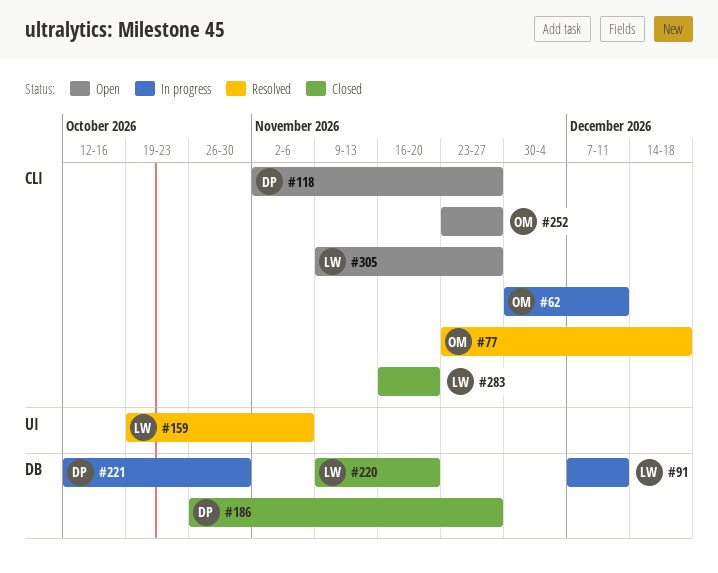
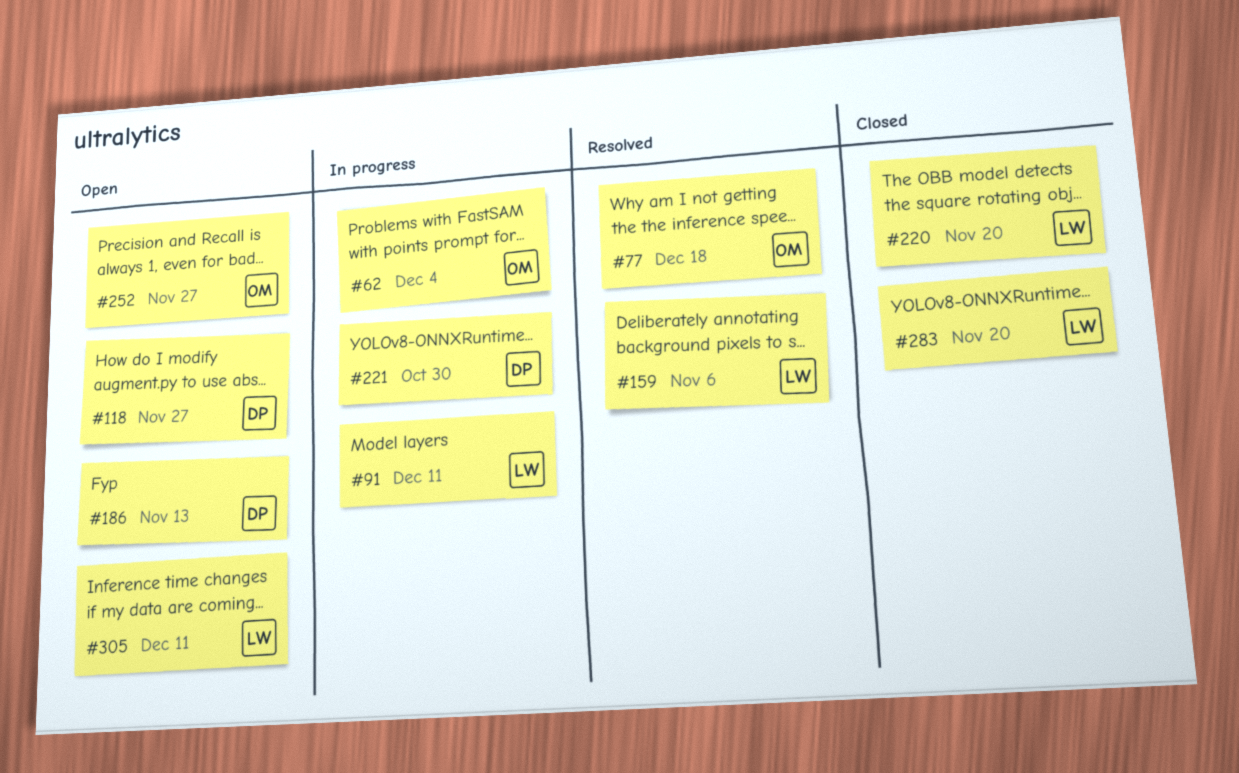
#62, due: Dec 11 -> Dec 4
#186, status: Closed -> Open
#186, due: Nov 27 -> Nov 13
#305, due: Nov 27 -> Dec 11

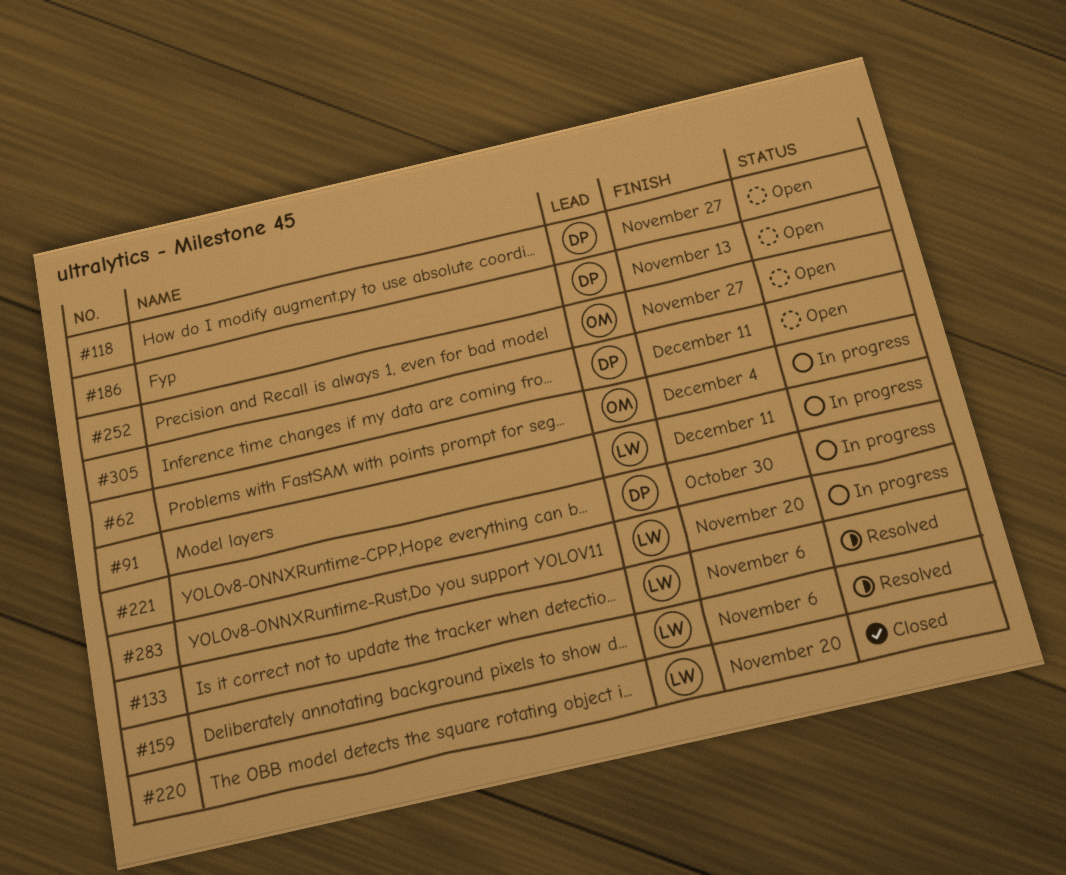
#77: present -> none
#133: none -> present
#283, status: Closed -> In progress
#305, owner: LW -> DP

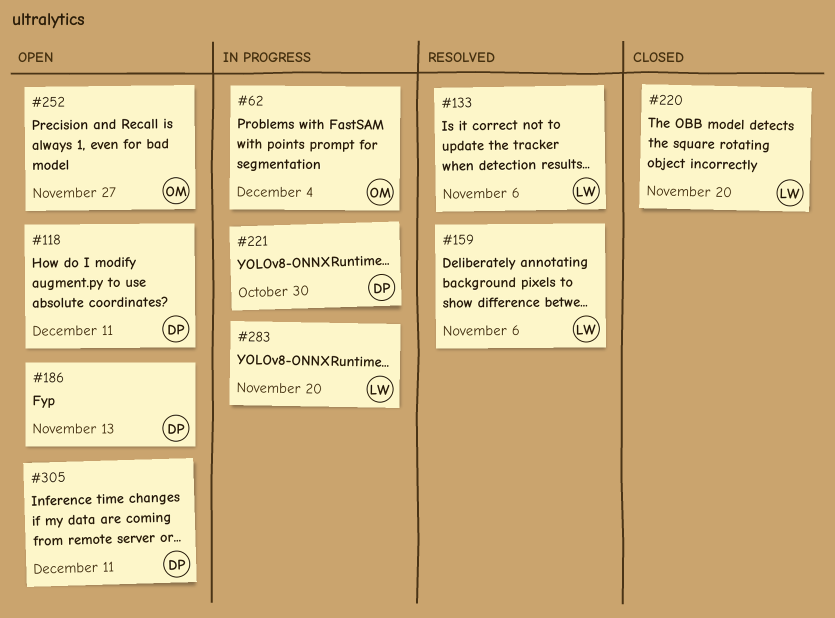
#91: present -> none
#118, due: Nov 27 -> Dec 11

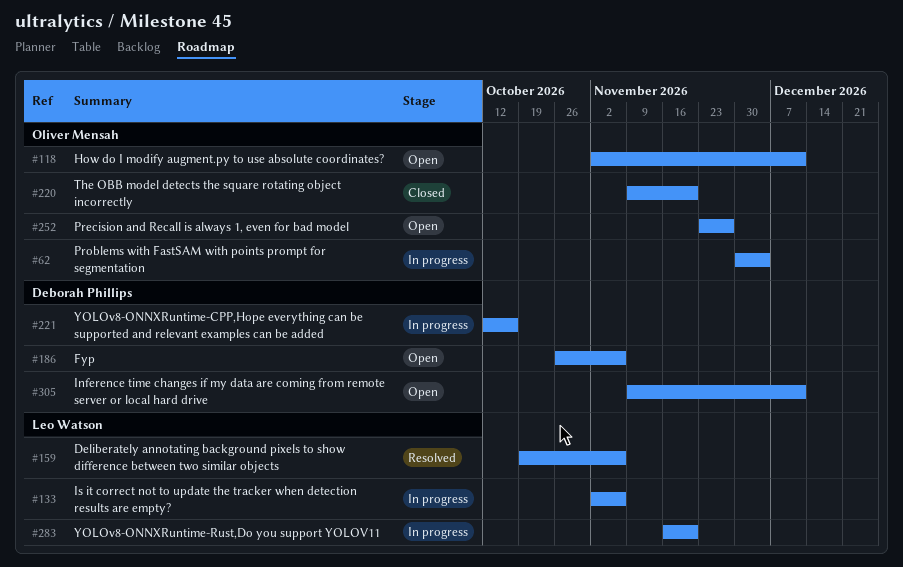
#118, owner: Deborah Phillips -> Oliver Mensah
#133, status: Resolved -> In progress
#186, due: Nov 13 -> Nov 6
#220, owner: Leo Watson -> Oliver Mensah
#221, due: Oct 30 -> Oct 16

